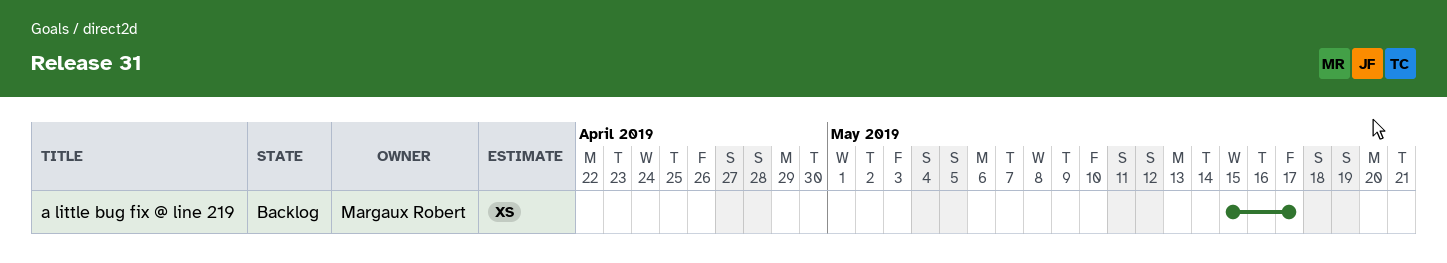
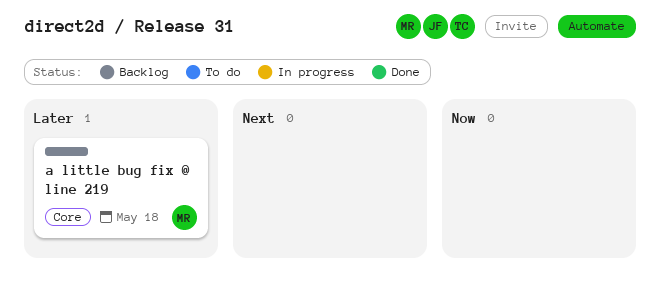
a little bug fix @ line 219, due: May 17 -> May 18

